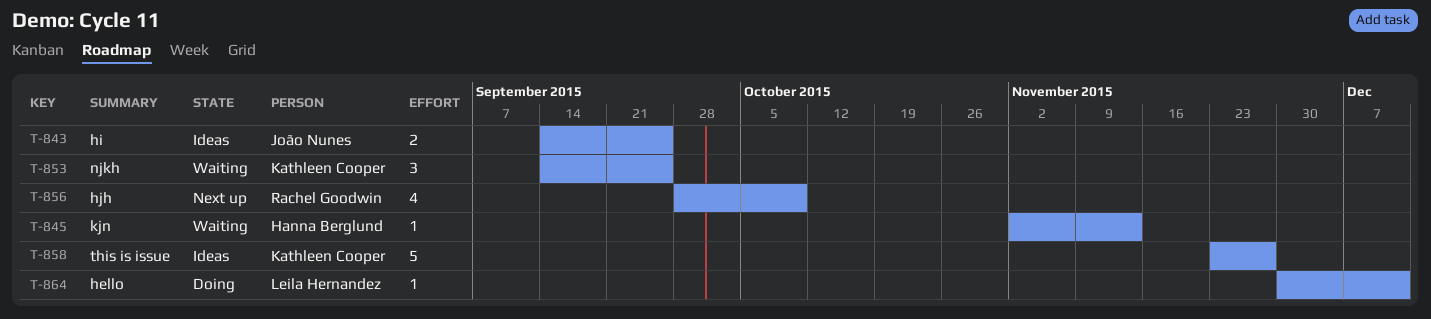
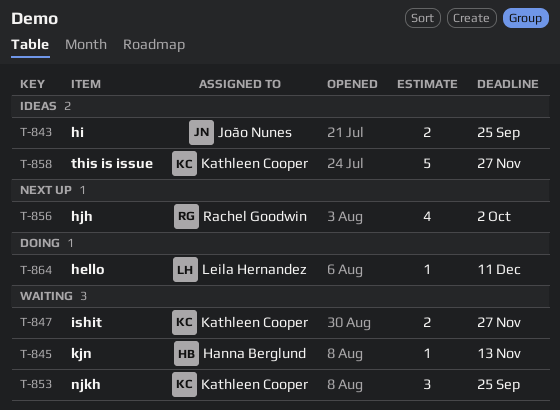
T-847: none -> present
T-856, due: Oct 9 -> Oct 2

